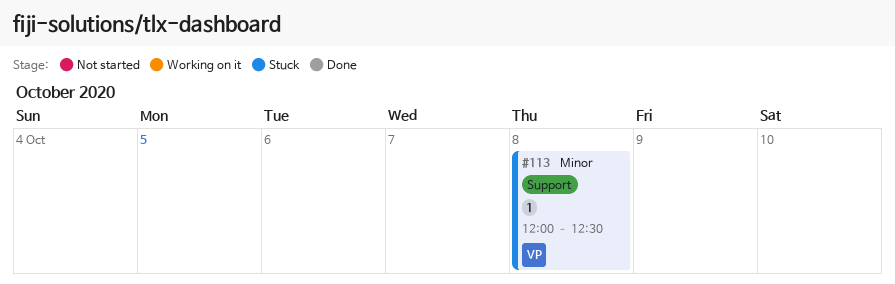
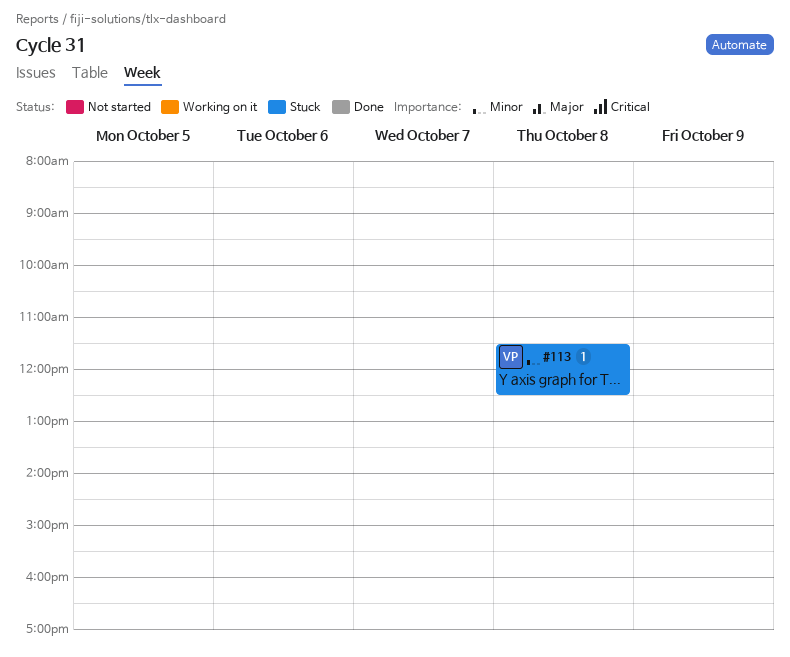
#113, begins: 12:00 -> 11:30

